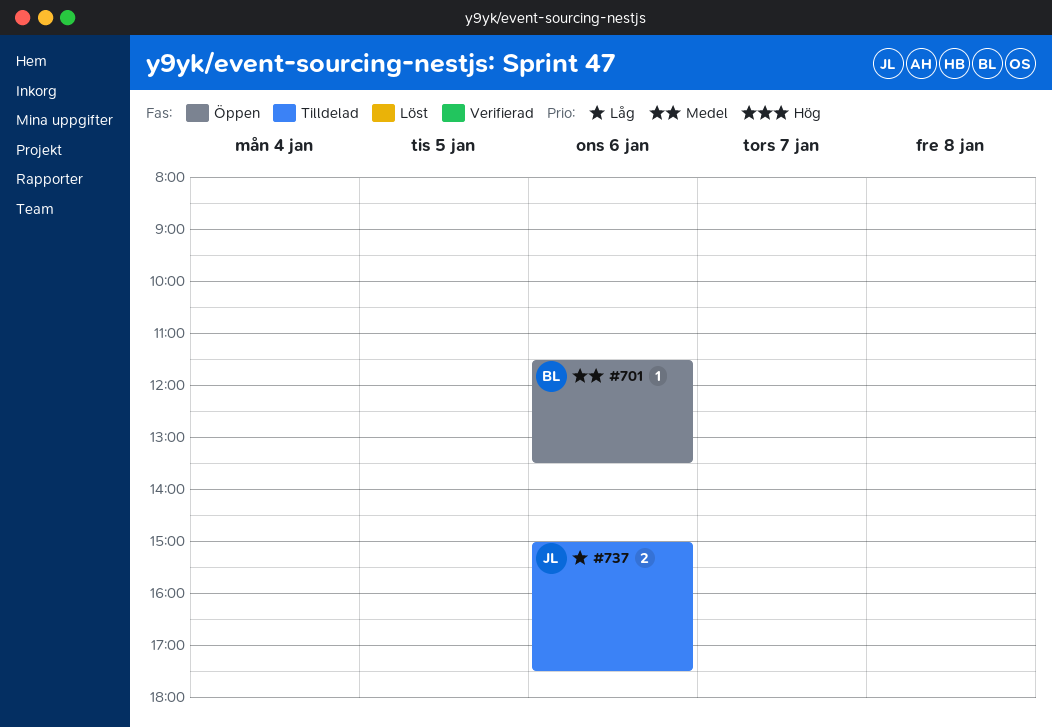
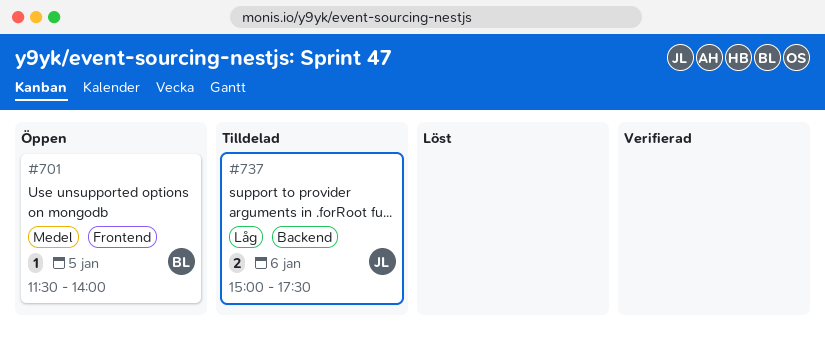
#701, day: Jan 6 -> Jan 5
#701, ends: 13:30 -> 14:00

